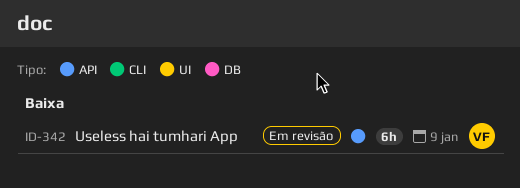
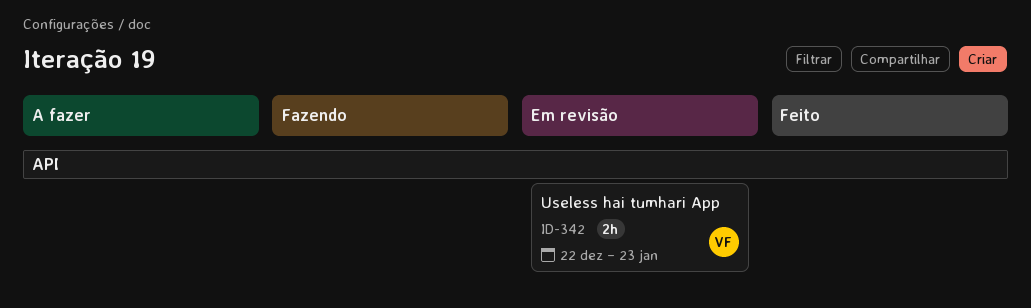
ID-342, estimate: 6h -> 2h
ID-342, due: Jan 9 -> Jan 23

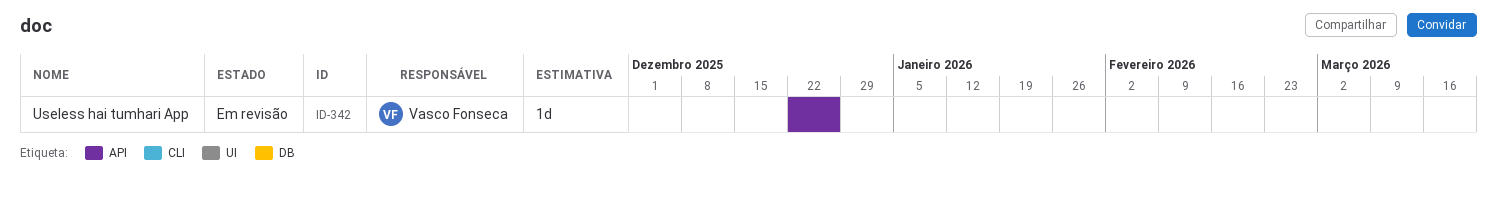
ID-342, estimate: 2h -> 1d
ID-342, due: Jan 23 -> Dec 26

